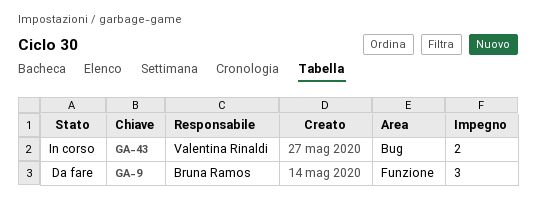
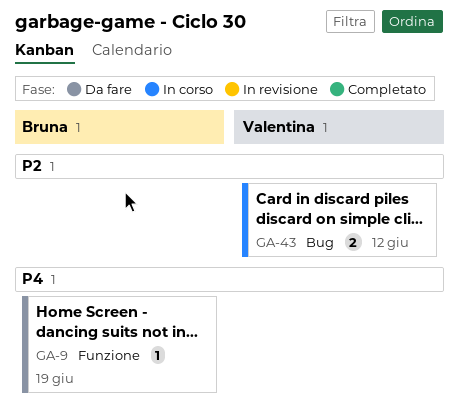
GA-9, estimate: 3 -> 1

